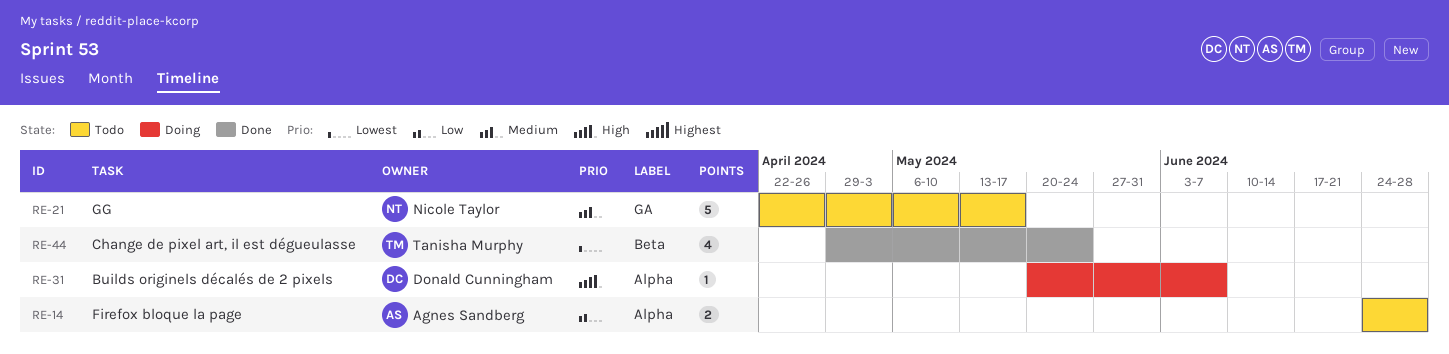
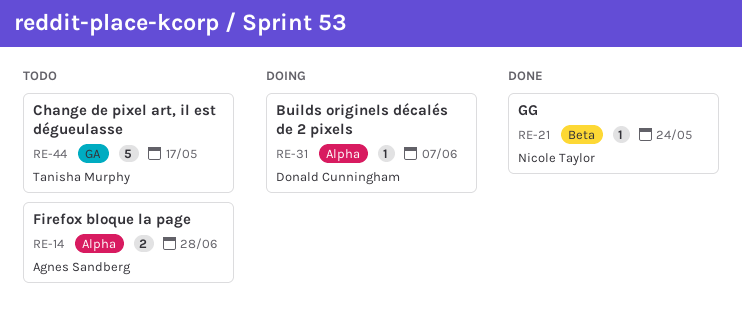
RE-21, status: Todo -> Done
RE-21, label: GA -> Beta
RE-21, estimate: 5 -> 1
RE-21, due: May 17 -> May 24
RE-44, status: Done -> Todo
RE-44, label: Beta -> GA
RE-44, estimate: 4 -> 5
RE-44, due: May 24 -> May 17

